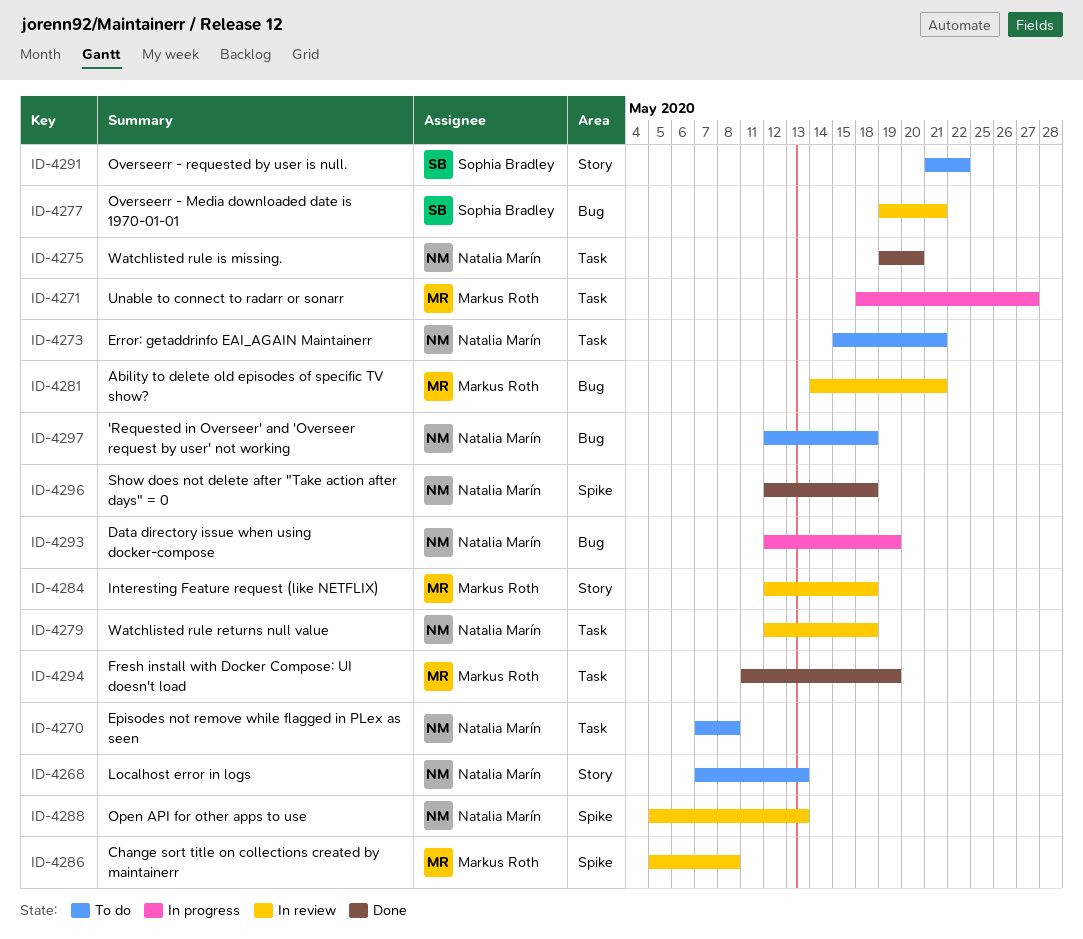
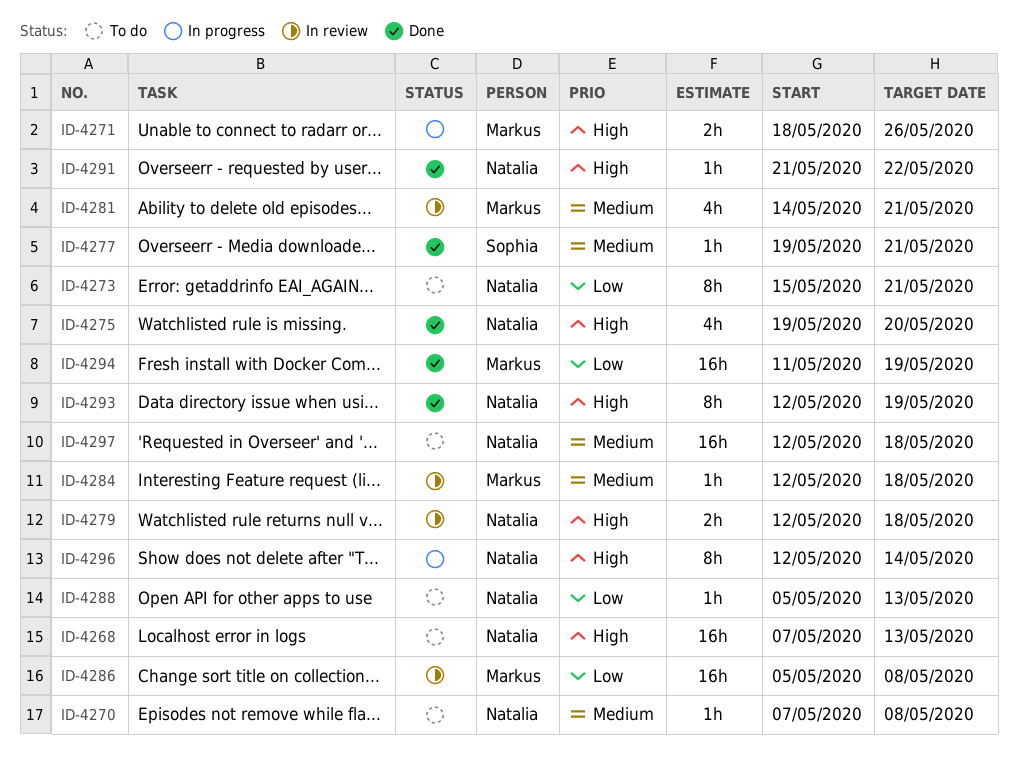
ID-4271, due: May 27 -> May 26
ID-4277, status: In review -> Done
ID-4288, status: In review -> To do
ID-4291, status: To do -> Done
ID-4291, owner: Sophia Bradley -> Natalia Marín
ID-4293, status: In progress -> Done
ID-4296, status: Done -> In progress
ID-4296, due: May 18 -> May 14

